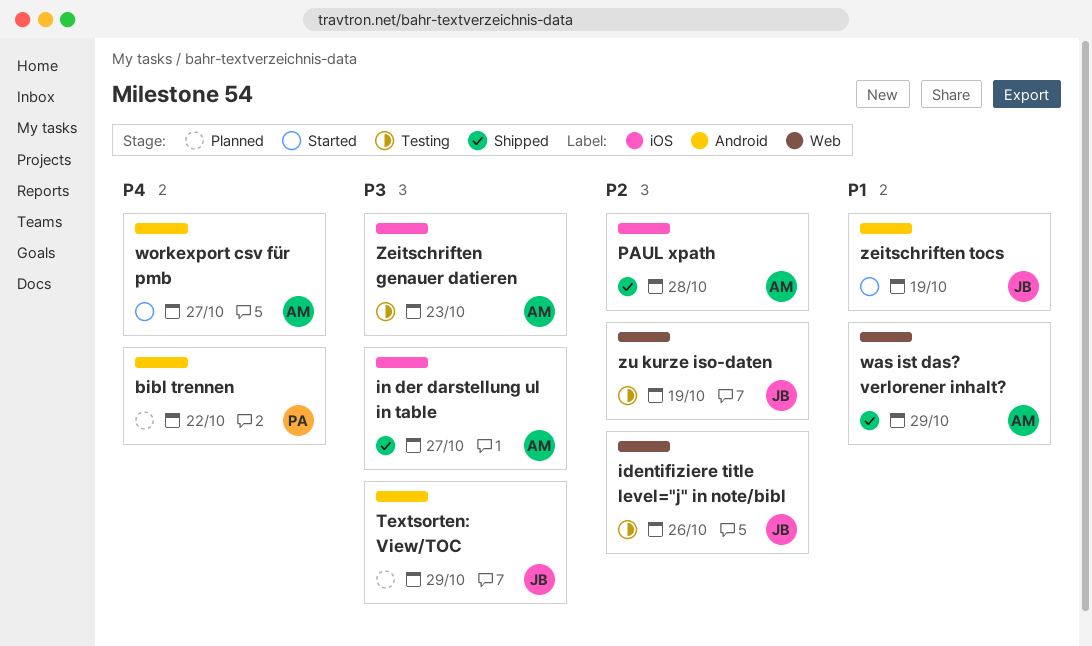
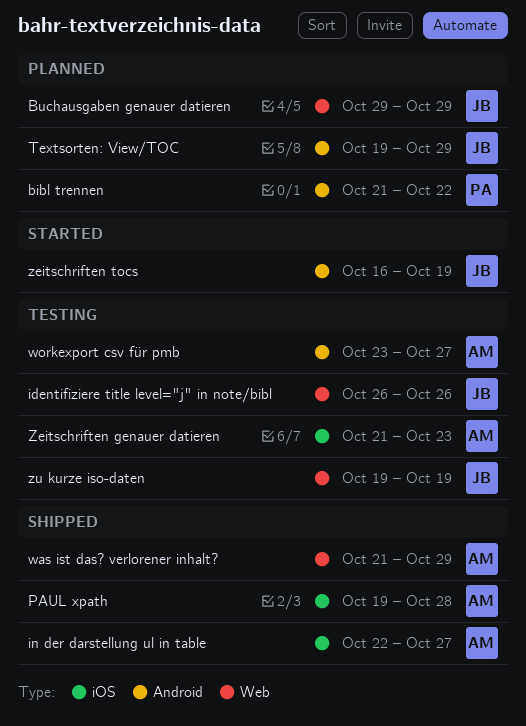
Buchausgaben genauer datieren: none -> present
workexport csv für pmb, status: Started -> Testing

